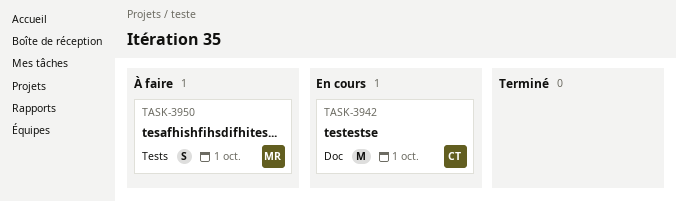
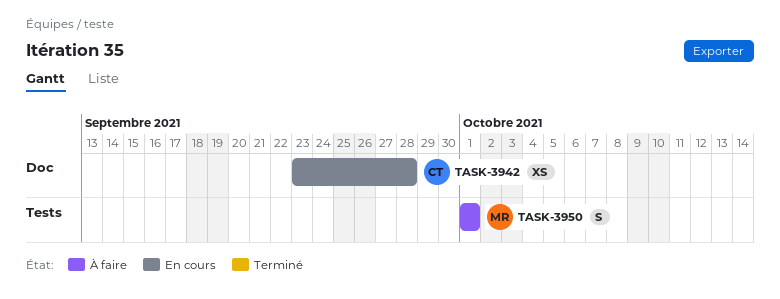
TASK-3942, estimate: M -> XS
TASK-3942, due: Oct 1 -> Sep 28

